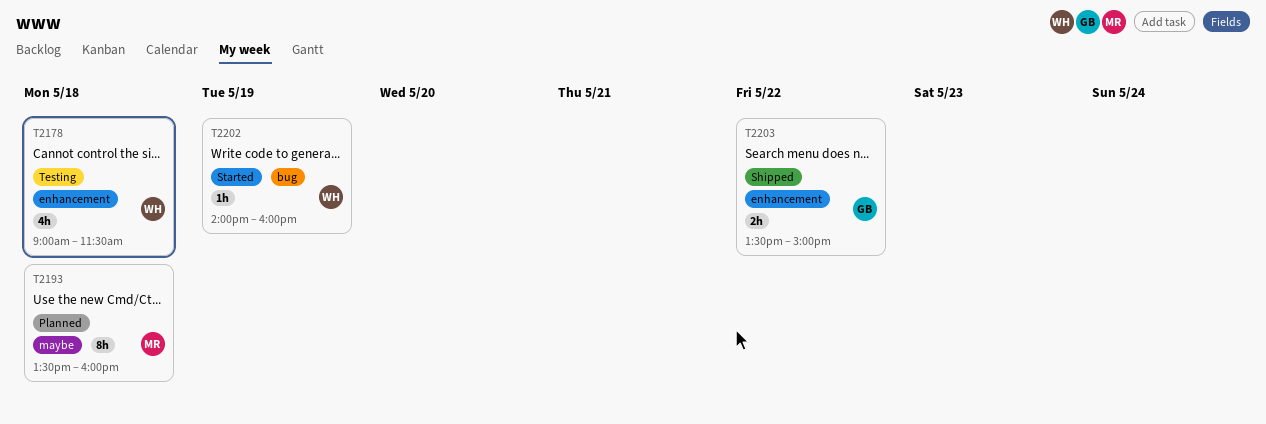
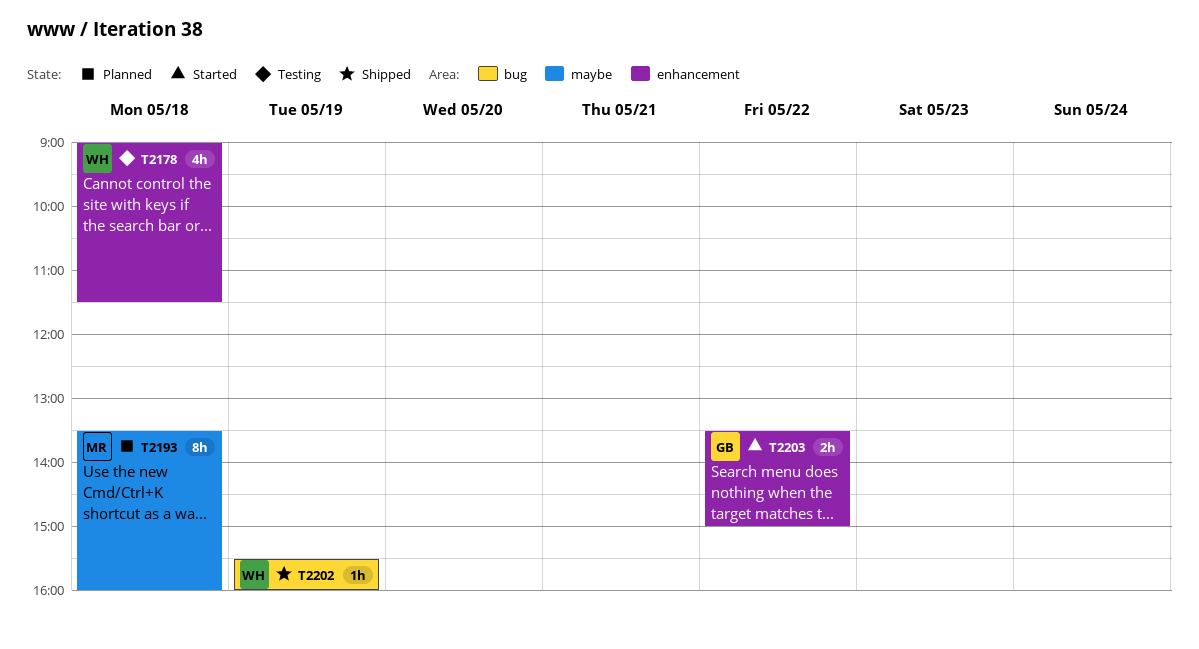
T2202, status: Started -> Shipped
T2202, begins: 14:00 -> 15:30
T2203, status: Shipped -> Started

